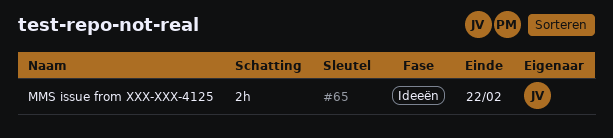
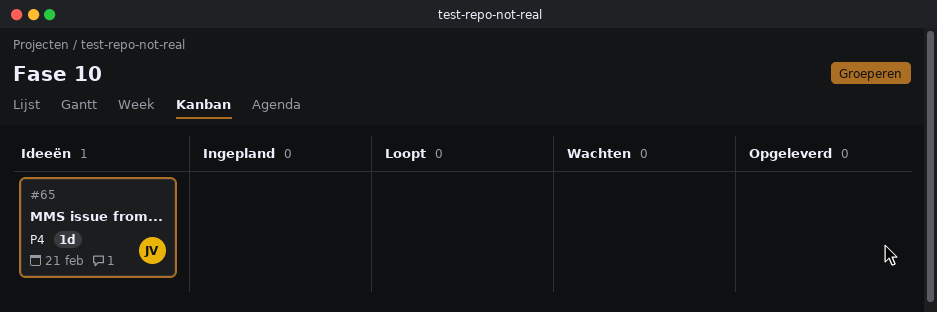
#65, estimate: 2h -> 1d
#65, due: Feb 22 -> Feb 21

